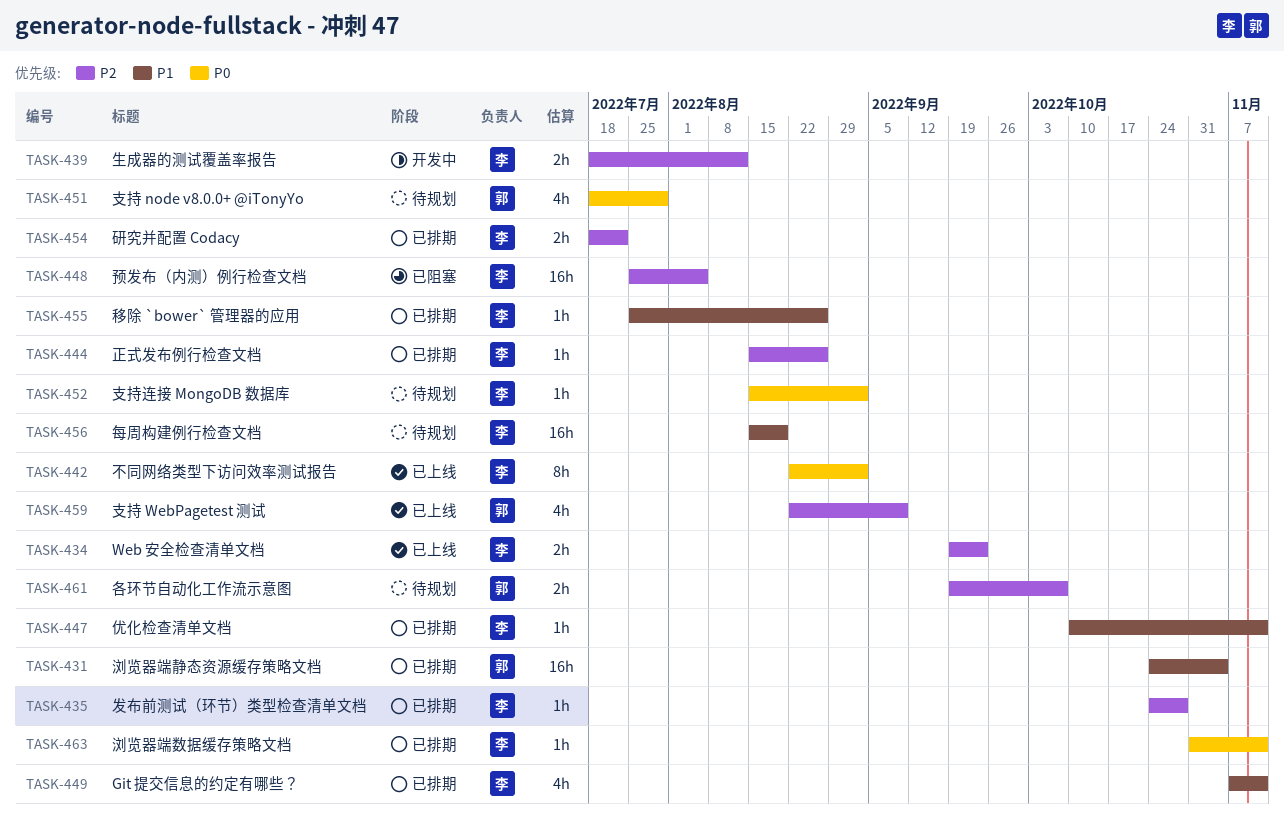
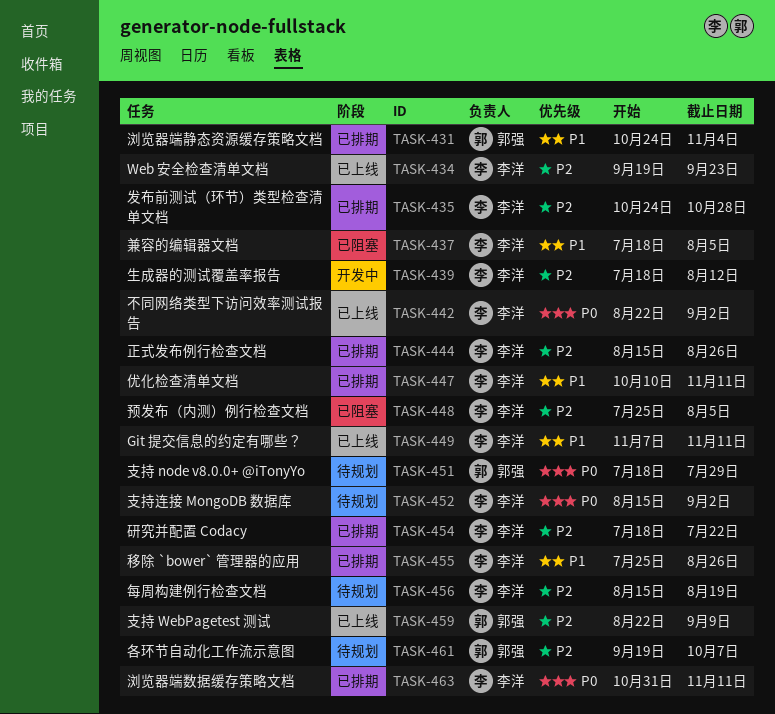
TASK-437: none -> present
TASK-449, status: 已排期 -> 已上线
TASK-456, priority: P1 -> P2

